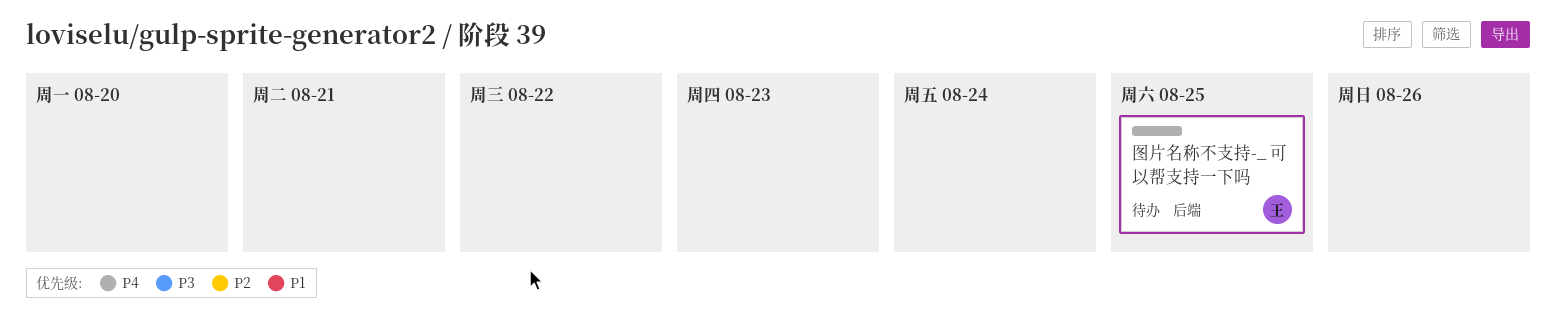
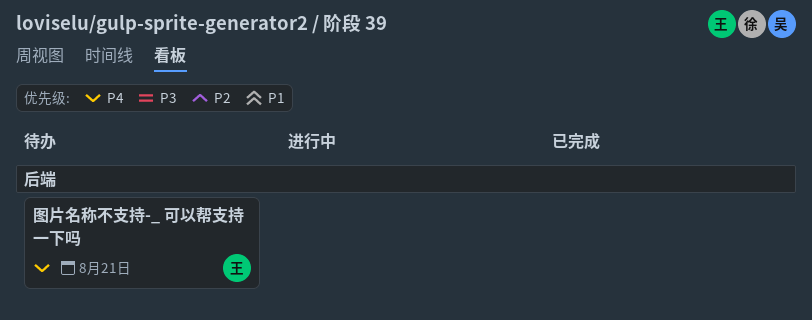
图片名称不支持-_ 可以帮支持一下吗, due: Aug 25 -> Aug 21

